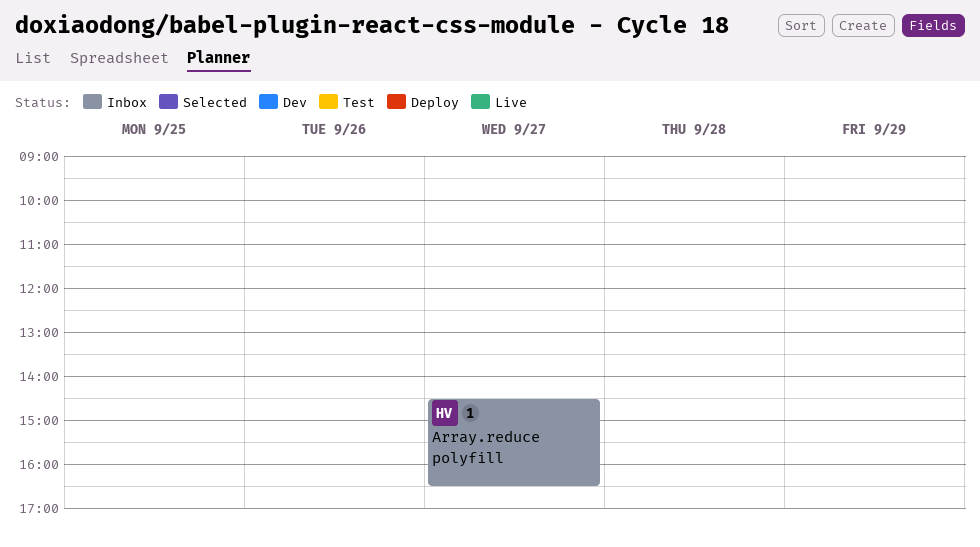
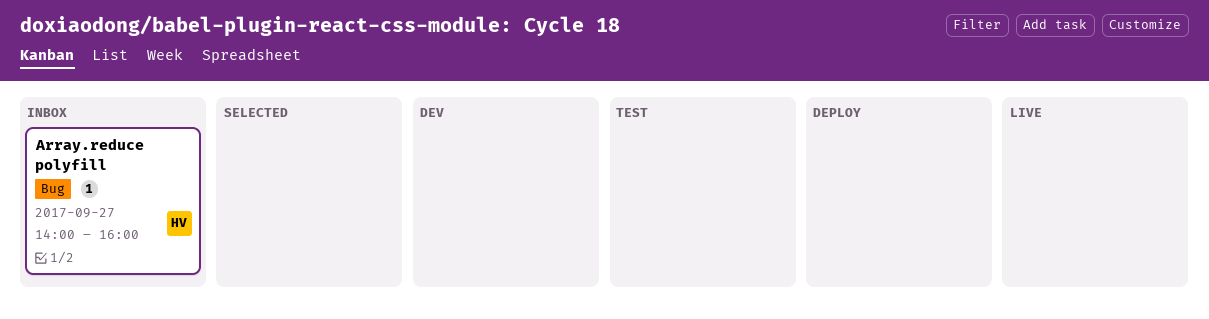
Array.reduce polyfill, begins: 14:30 -> 14:00
Array.reduce polyfill, ends: 16:30 -> 16:00

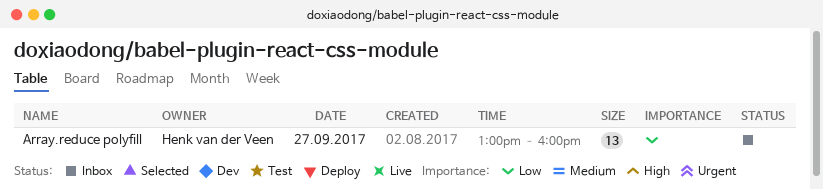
Array.reduce polyfill, estimate: 1 -> 13
Array.reduce polyfill, begins: 14:00 -> 13:00

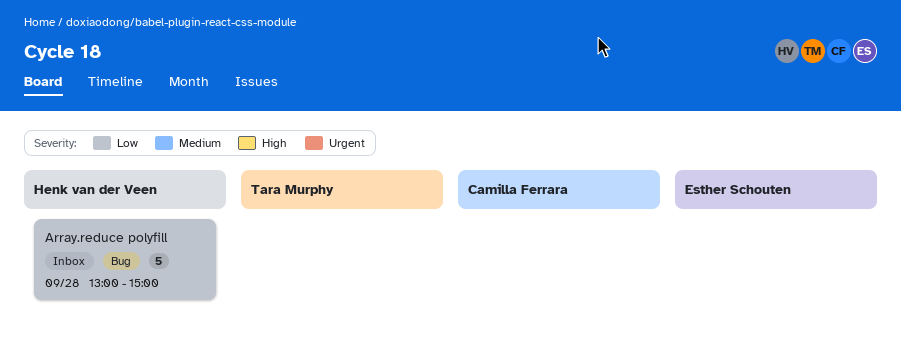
Array.reduce polyfill, estimate: 13 -> 5
Array.reduce polyfill, day: Sep 27 -> Sep 28
Array.reduce polyfill, ends: 16:00 -> 15:00

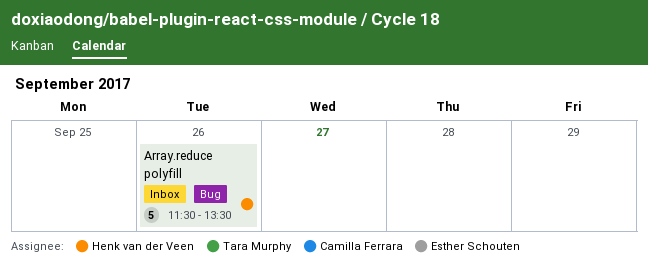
Array.reduce polyfill, day: Sep 28 -> Sep 26
Array.reduce polyfill, begins: 13:00 -> 11:30
Array.reduce polyfill, ends: 15:00 -> 13:30

